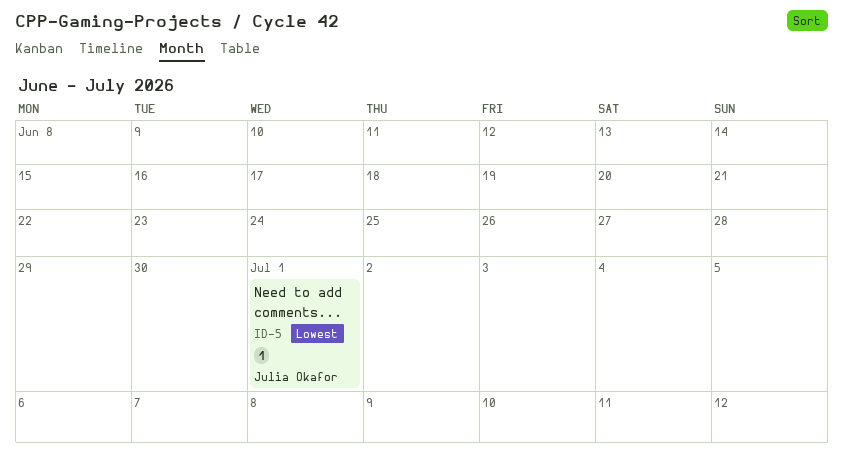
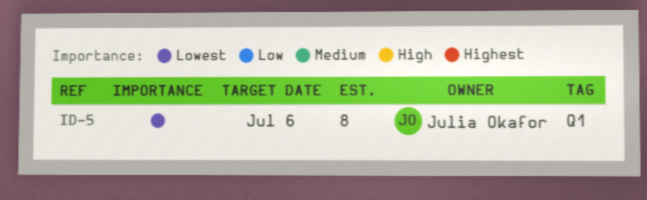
ID-5, estimate: 1 -> 8
ID-5, due: Jul 1 -> Jul 6

